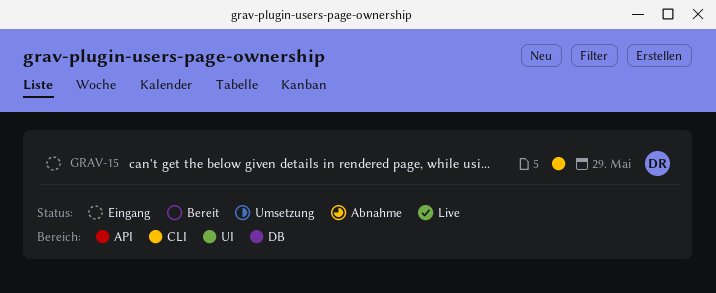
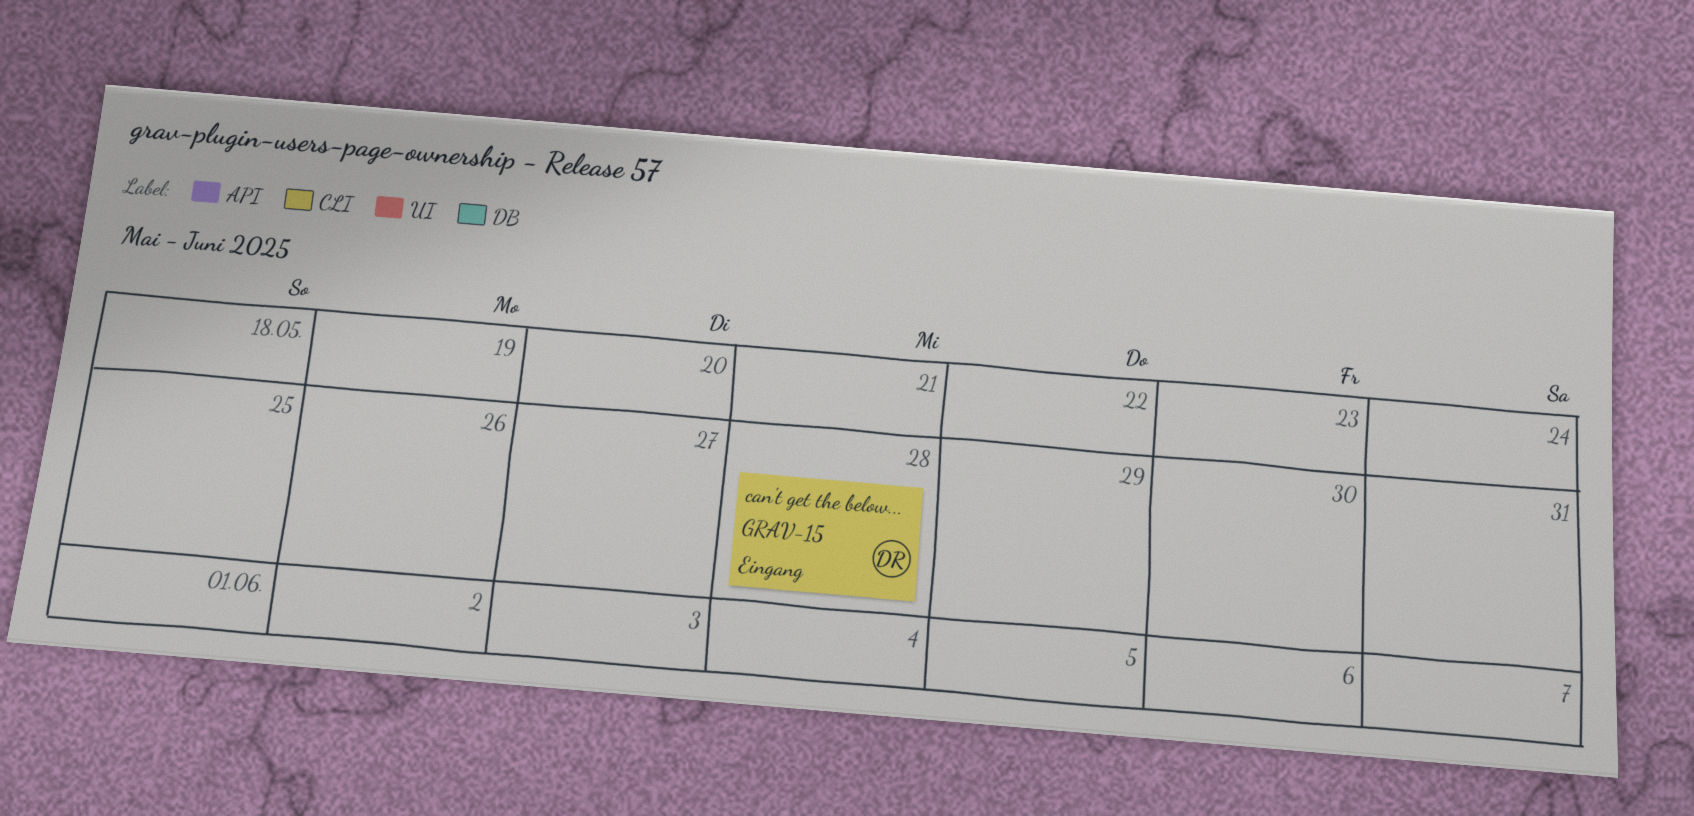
GRAV-15, due: May 29 -> May 28

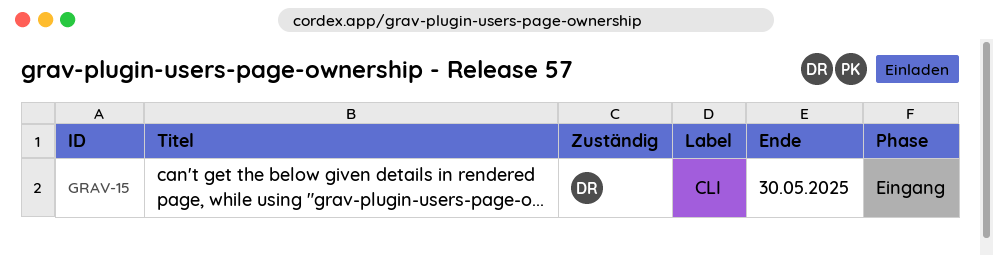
GRAV-15, due: May 28 -> May 30

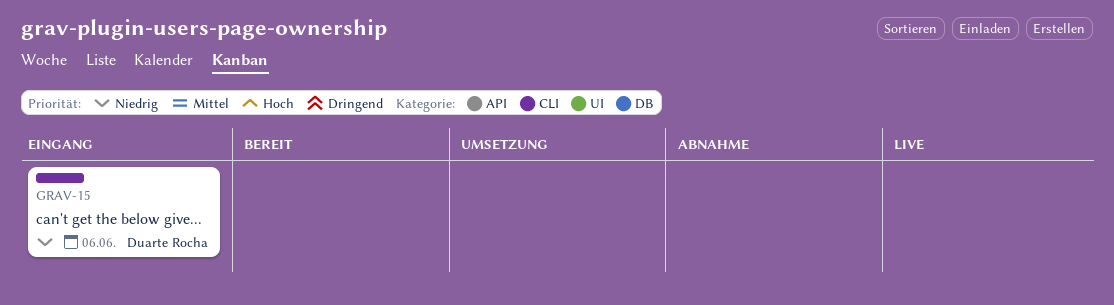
GRAV-15, due: May 30 -> Jun 6

